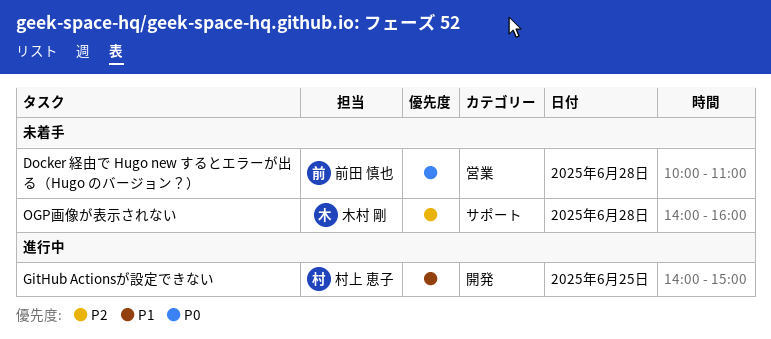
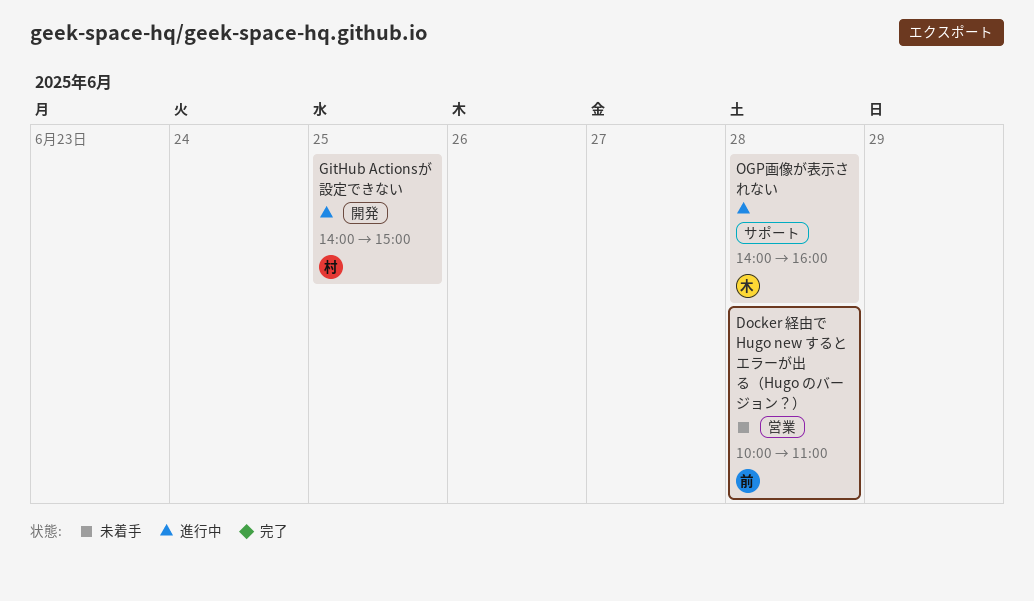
OGP画像が表示されない, status: 未着手 -> 進行中

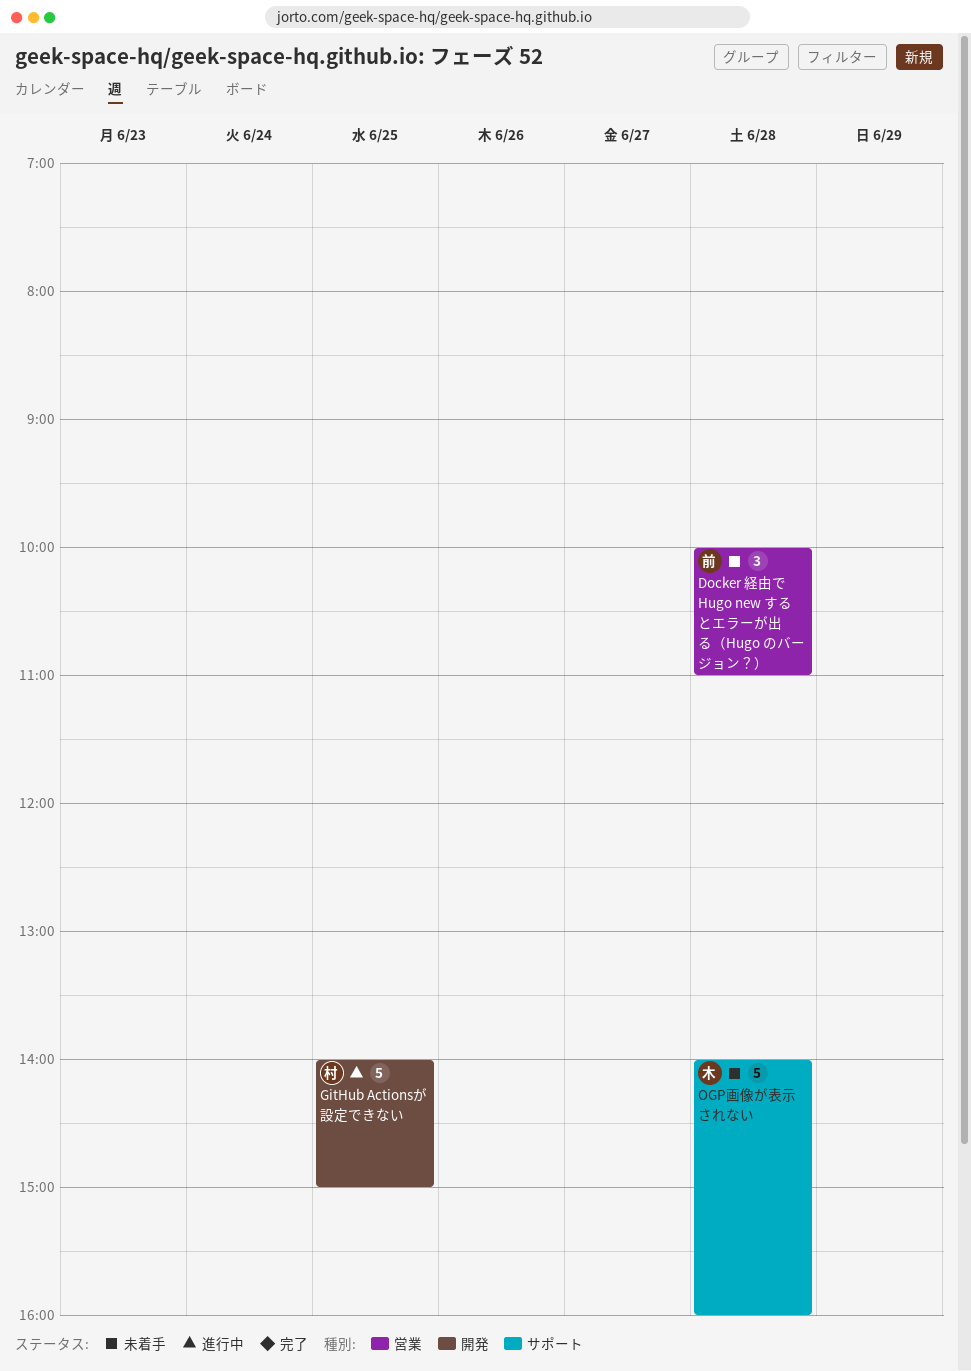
OGP画像が表示されない, status: 進行中 -> 未着手

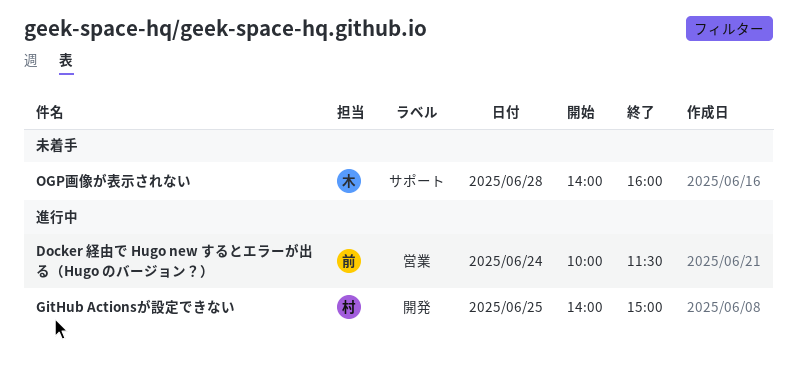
Docker 経由で Hugo new するとエラーが出る（Hugo のバージョン？）, status: 未着手 -> 進行中
Docker 経由で Hugo new するとエラーが出る（Hugo のバージョン？）, day: Jun 28 -> Jun 24
Docker 経由で Hugo new するとエラーが出る（Hugo のバージョン？）, ends: 11:00 -> 11:30

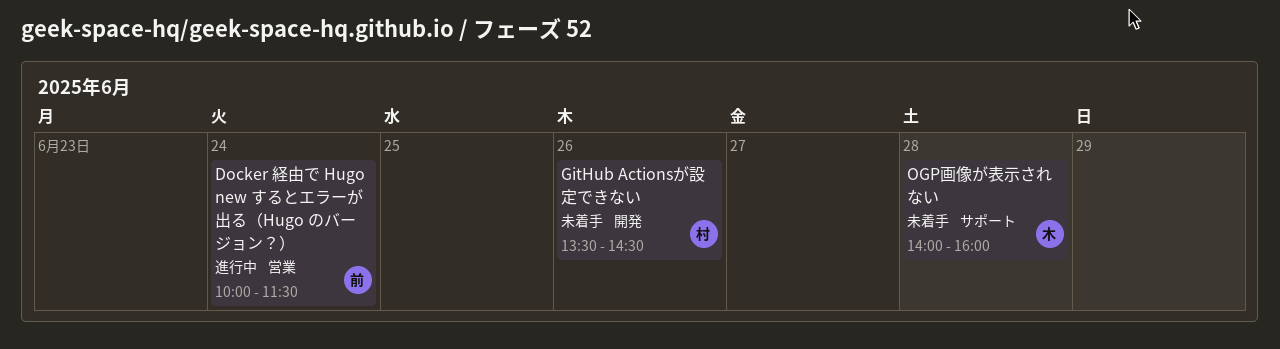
GitHub Actionsが設定できない, status: 進行中 -> 未着手
GitHub Actionsが設定できない, day: Jun 25 -> Jun 26
GitHub Actionsが設定できない, begins: 14:00 -> 13:30
GitHub Actionsが設定できない, ends: 15:00 -> 14:30

